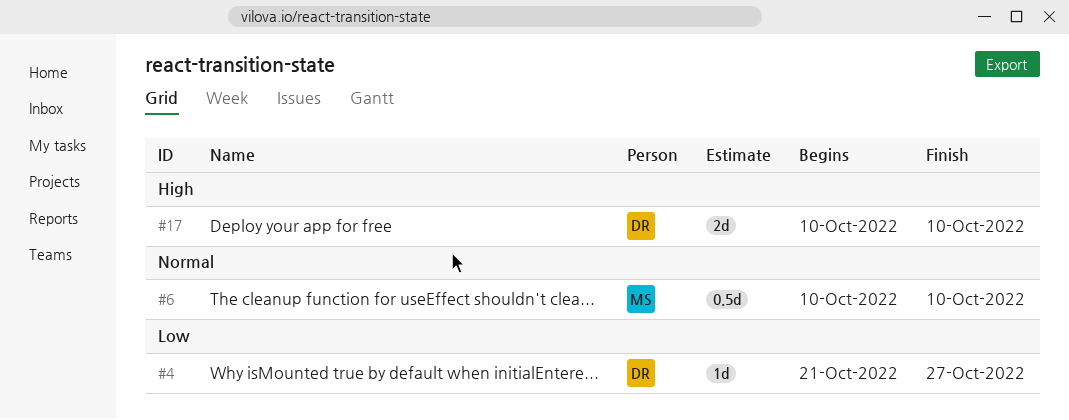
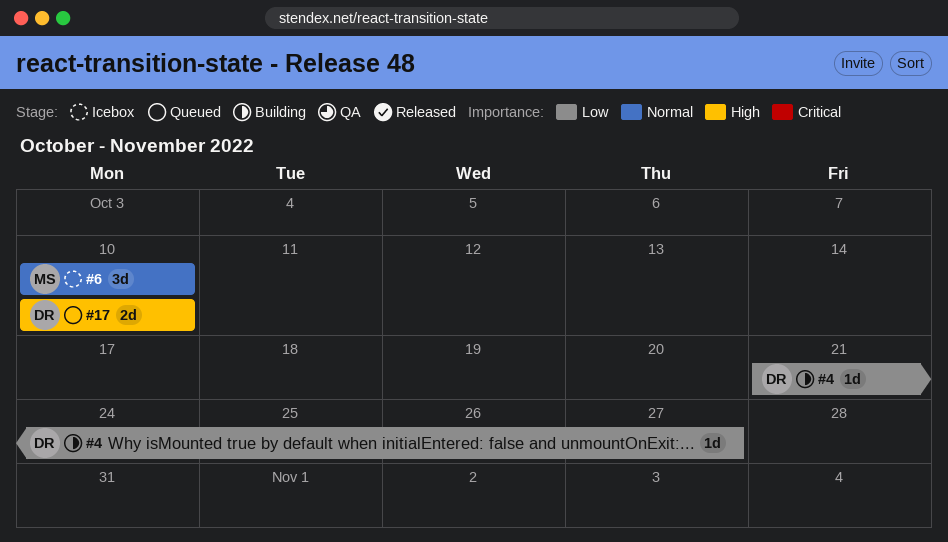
#6, estimate: 0.5d -> 3d

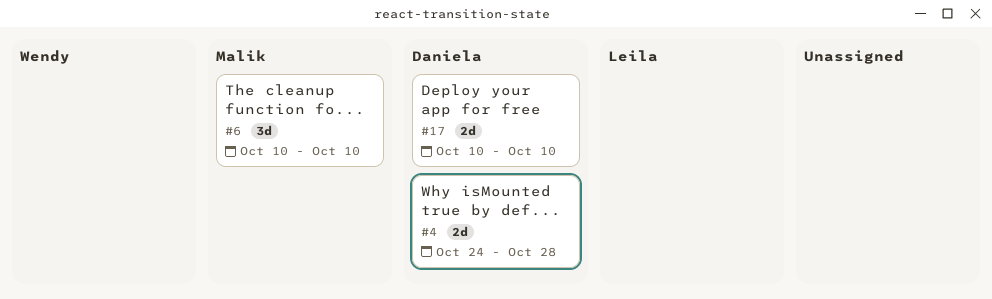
#4, estimate: 1d -> 2d
#4, start: Oct 21 -> Oct 24
#4, due: Oct 27 -> Oct 28

